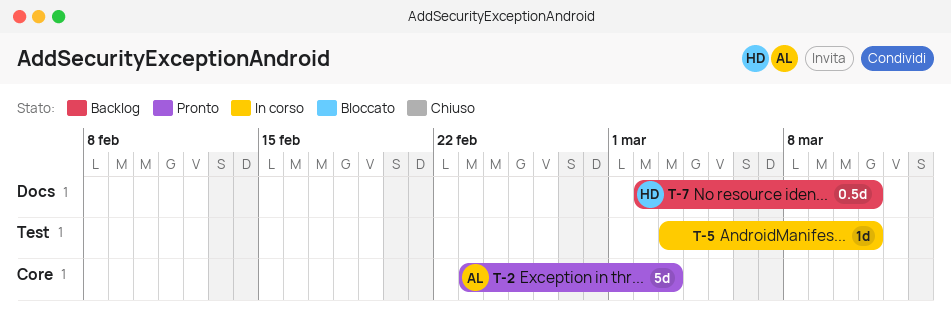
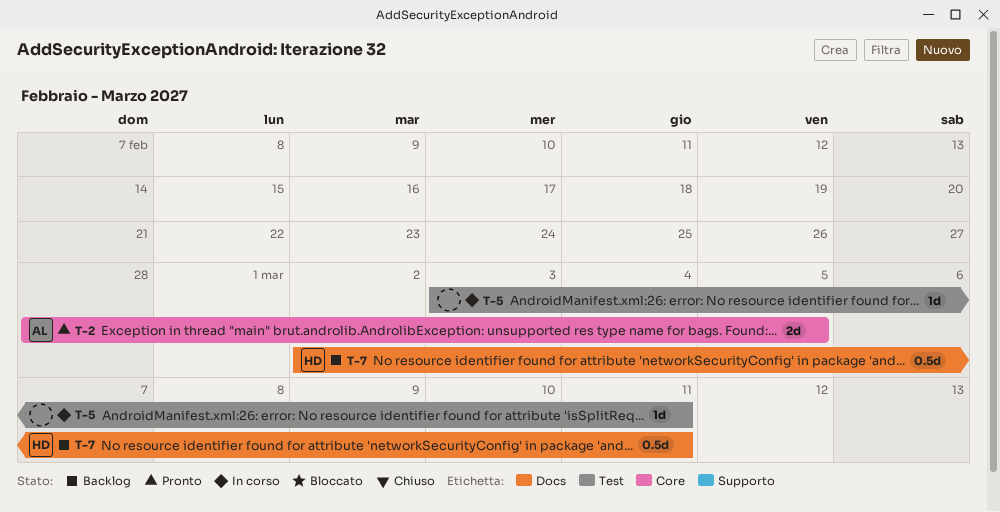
T-2, estimate: 5d -> 2d
T-2, start: Feb 23 -> Feb 28
T-2, due: Mar 3 -> Mar 5

